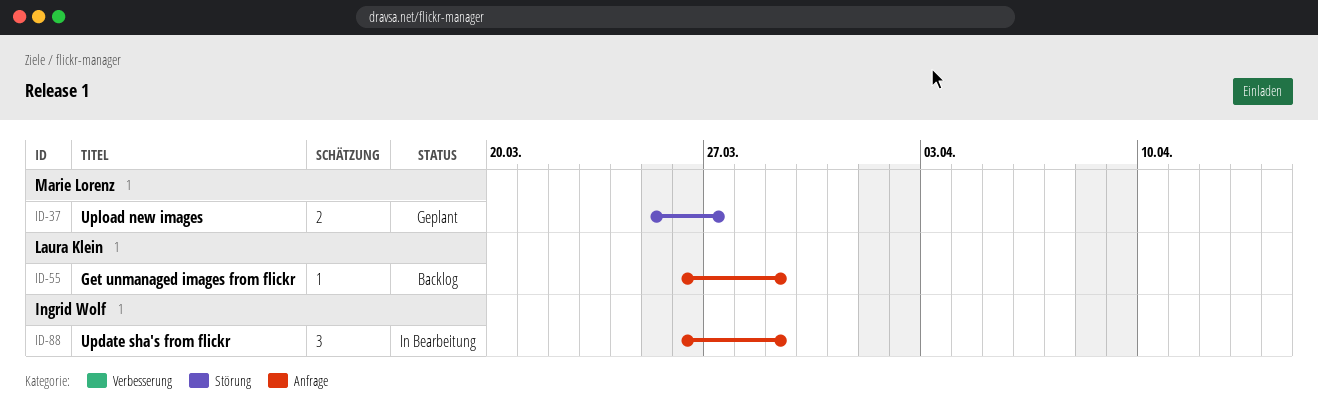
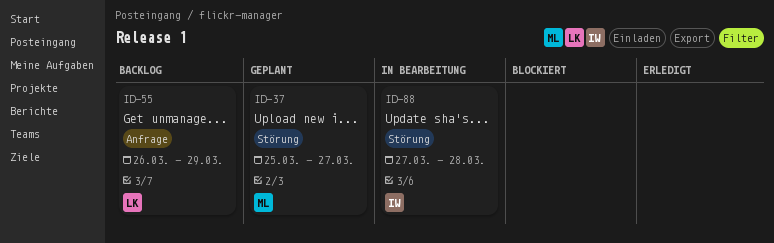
ID-88, label: Anfrage -> Störung
ID-88, start: Mar 26 -> Mar 27
ID-88, due: Mar 29 -> Mar 28

